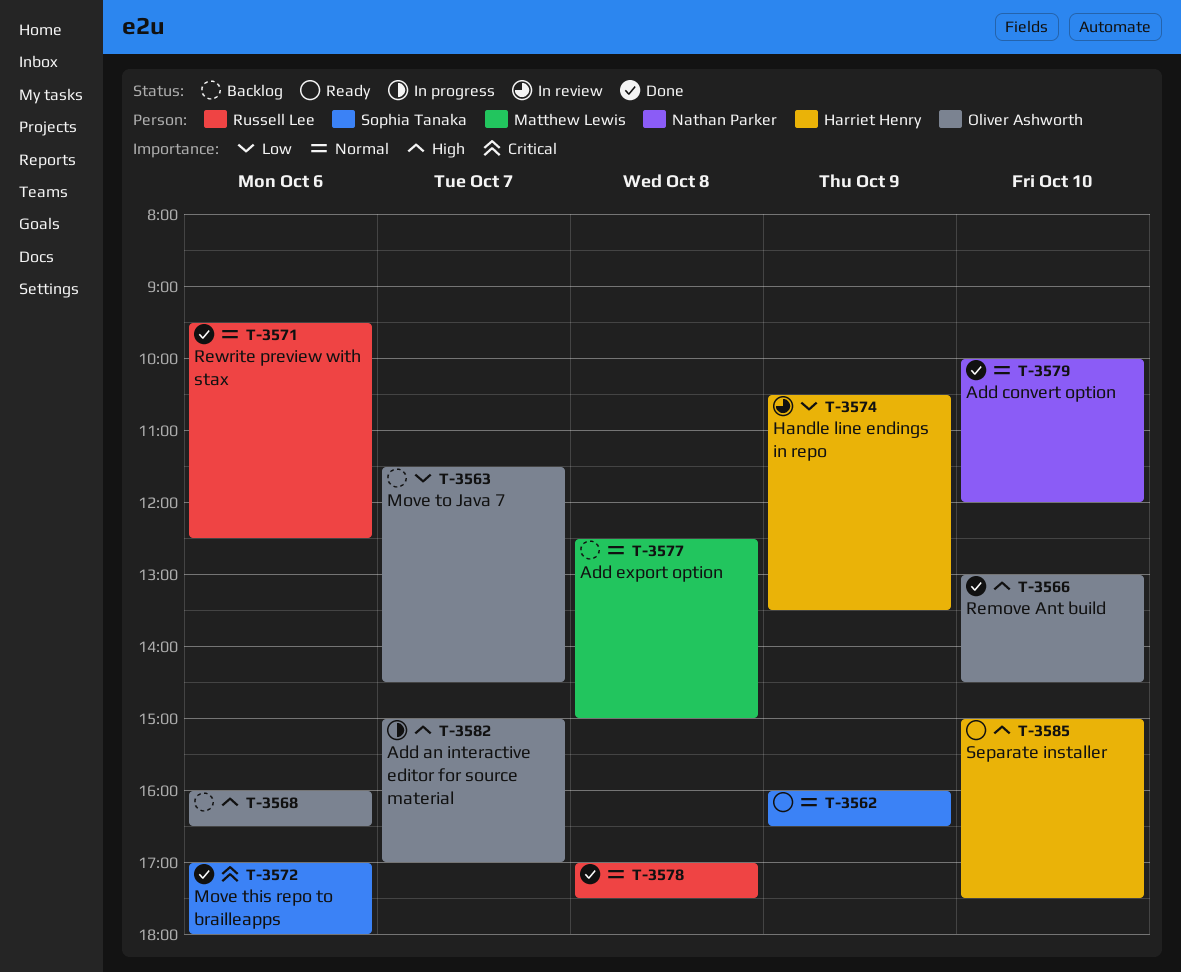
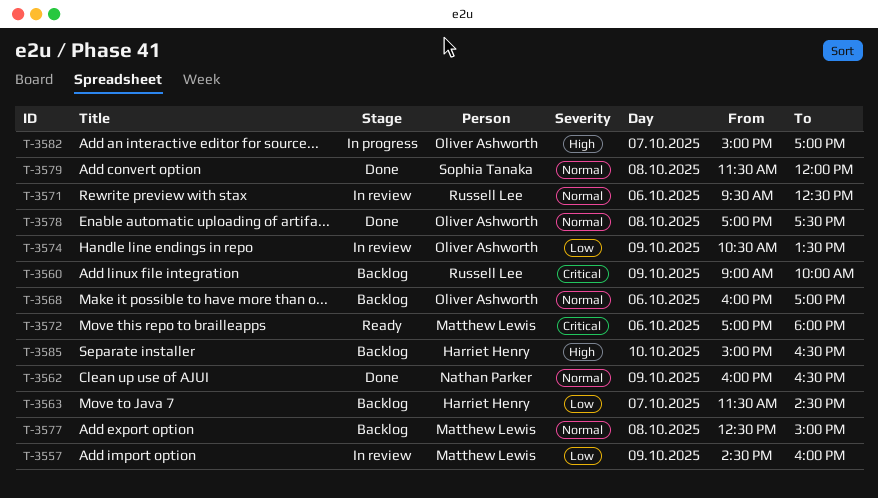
T-3557: none -> present
T-3560: none -> present
T-3562, status: Ready -> Done
T-3562, owner: Sophia Tanaka -> Nathan Parker
T-3563, owner: Oliver Ashworth -> Harriet Henry
T-3566: present -> none
T-3568, priority: High -> Normal
T-3568, ends: 16:30 -> 17:00
T-3571, status: Done -> In review
T-3572, status: Done -> Ready
T-3572, owner: Sophia Tanaka -> Matthew Lewis
T-3574, owner: Harriet Henry -> Oliver Ashworth
T-3578, owner: Russell Lee -> Oliver Ashworth
T-3579, owner: Nathan Parker -> Sophia Tanaka
T-3579, day: Oct 10 -> Oct 8
T-3579, begins: 10:00 -> 11:30
T-3585, status: Ready -> Backlog
T-3585, ends: 17:30 -> 16:30

